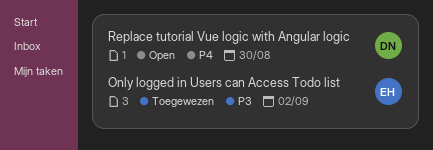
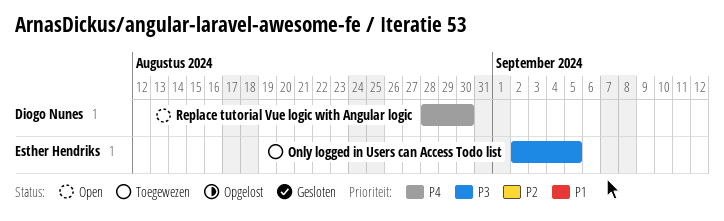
Only logged in Users can Access Todo list, due: Sep 2 -> Sep 5

